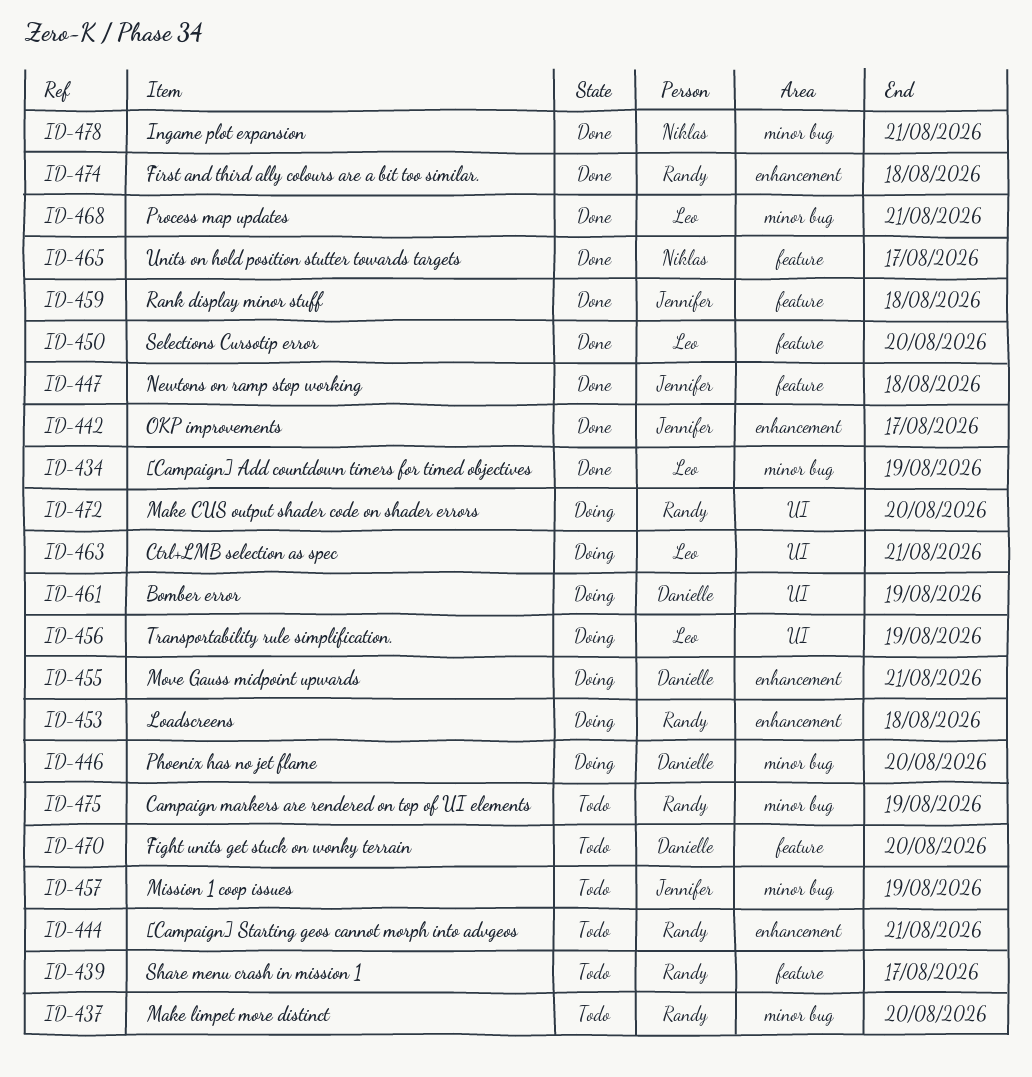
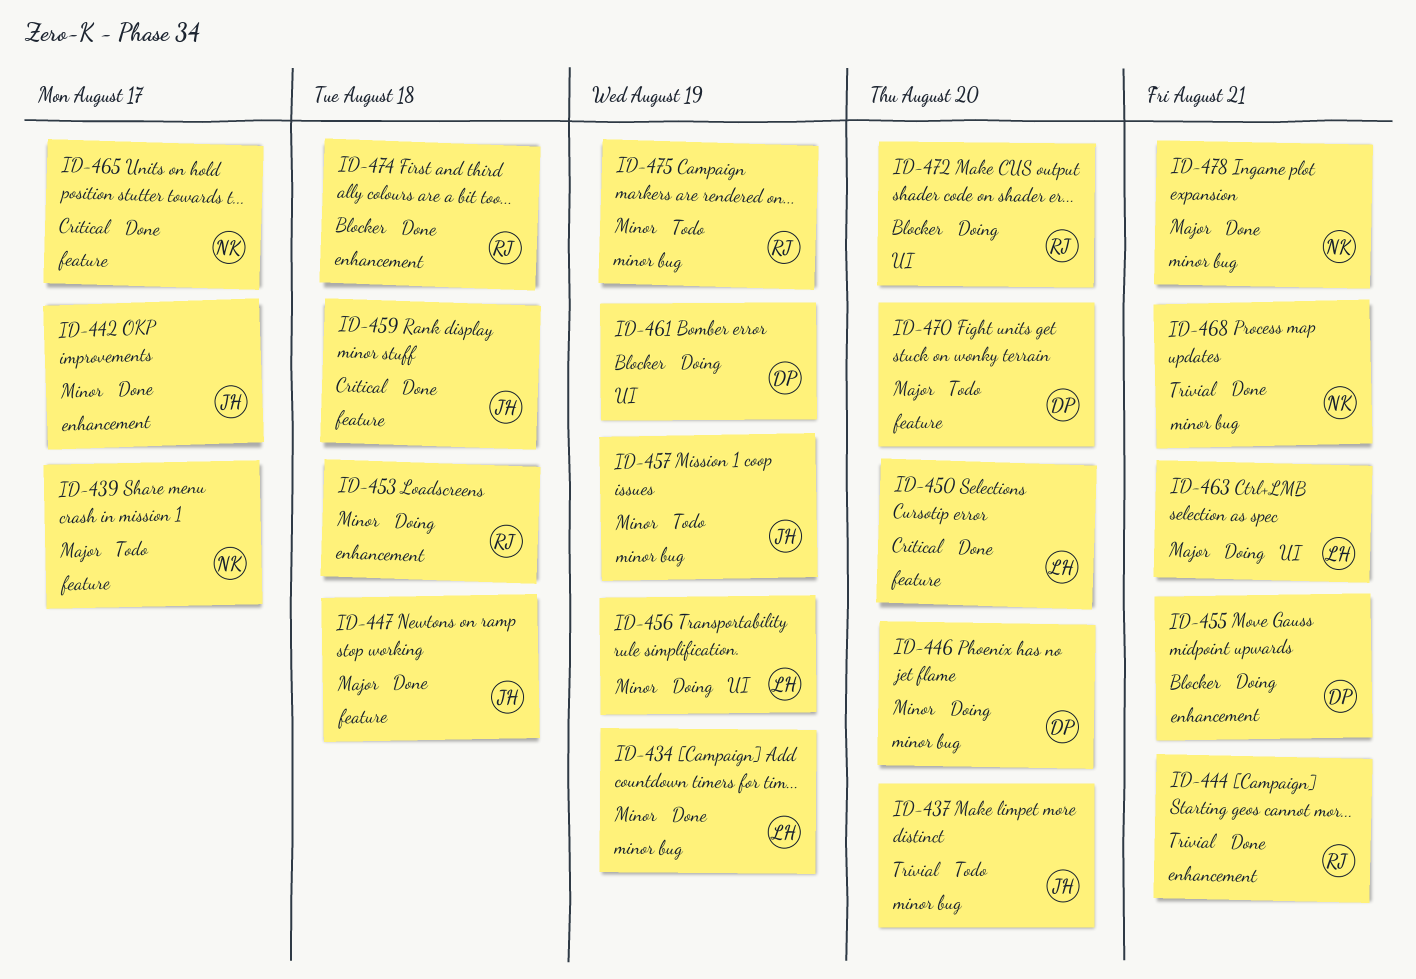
ID-437, owner: Randy -> Jennifer
ID-439, owner: Randy -> Niklas
ID-444, status: Todo -> Done
ID-468, owner: Leo -> Niklas

